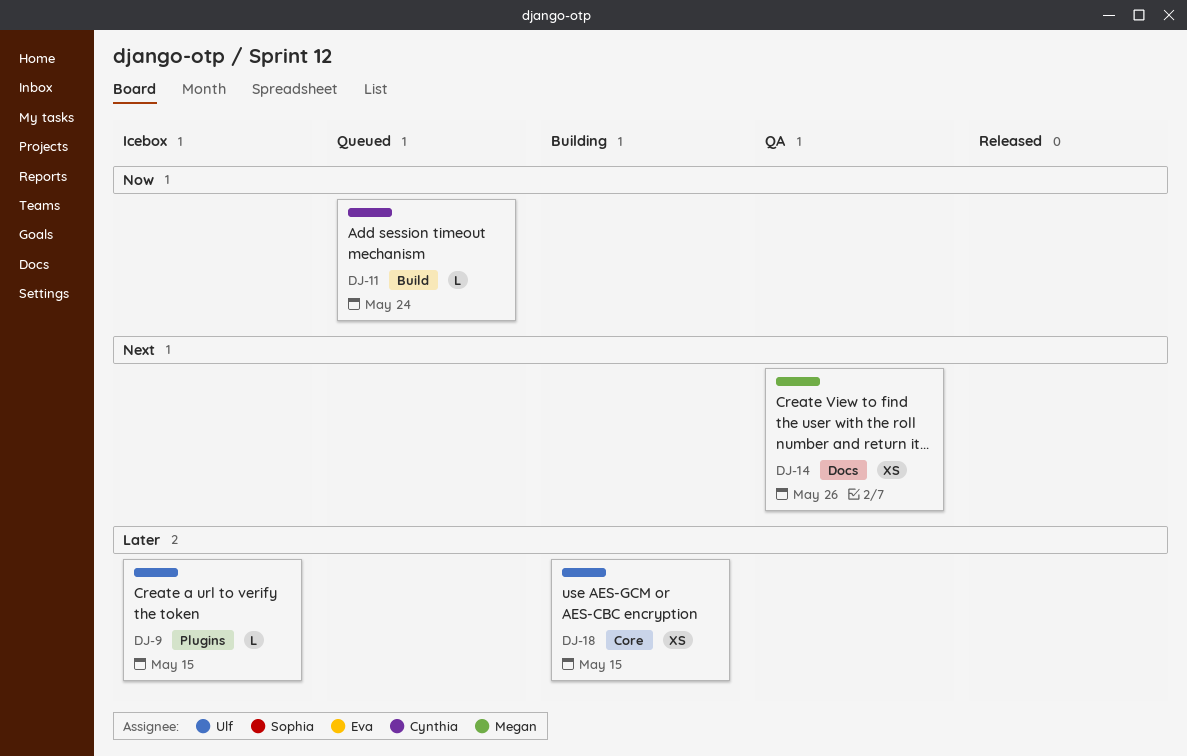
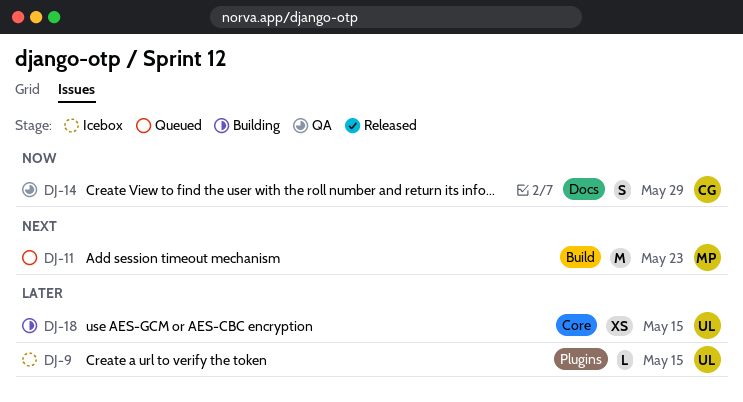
DJ-11, owner: Cynthia -> Megan
DJ-11, priority: Now -> Next
DJ-11, estimate: L -> M
DJ-11, due: May 24 -> May 23
DJ-14, owner: Megan -> Cynthia
DJ-14, priority: Next -> Now
DJ-14, estimate: XS -> S
DJ-14, due: May 26 -> May 29

